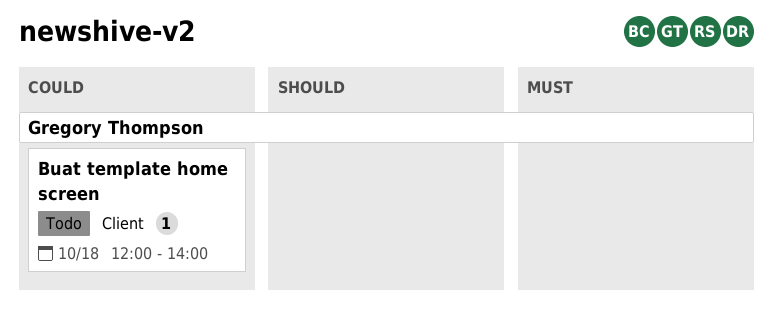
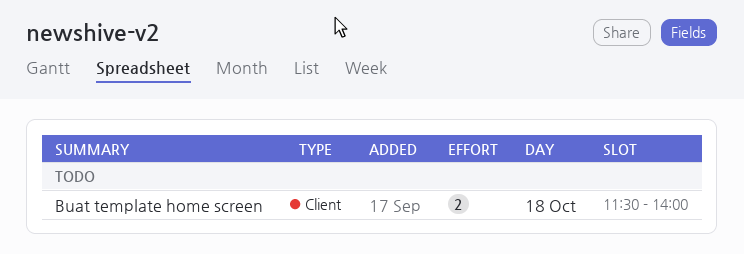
Buat template home screen, estimate: 1 -> 2
Buat template home screen, begins: 12:00 -> 11:30

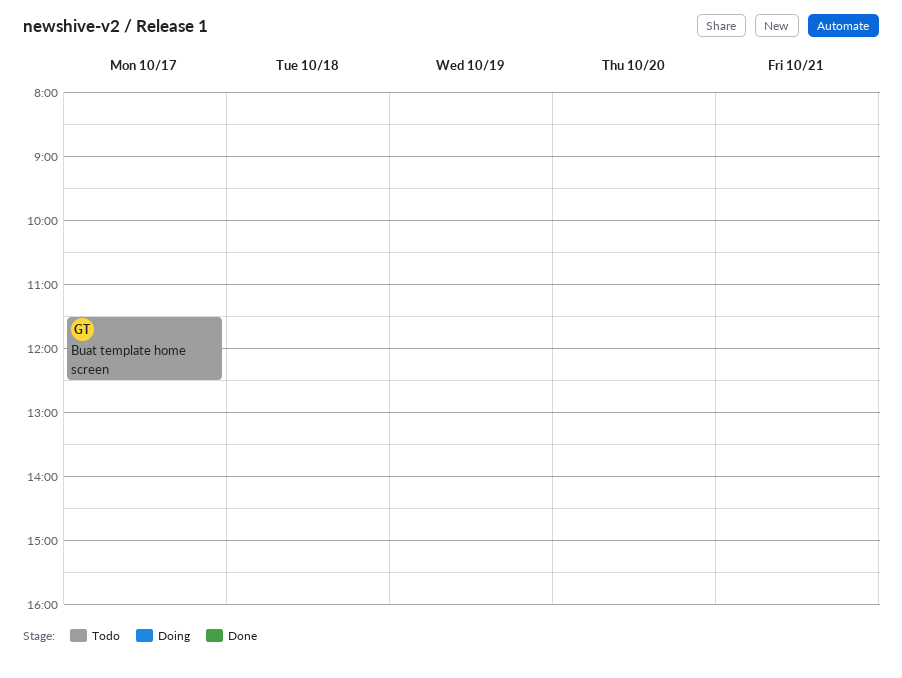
Buat template home screen, day: Oct 18 -> Oct 17
Buat template home screen, ends: 14:00 -> 12:30

